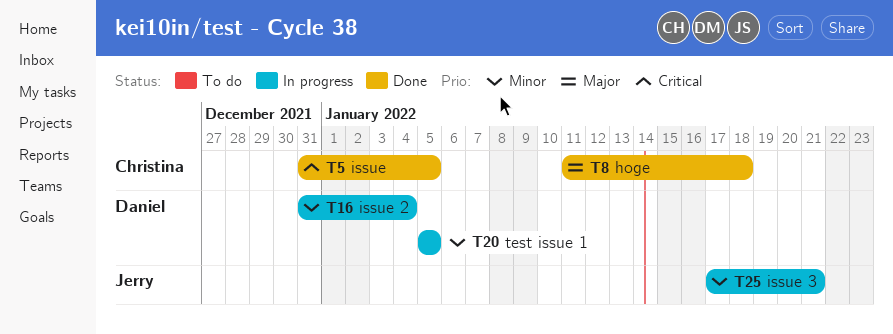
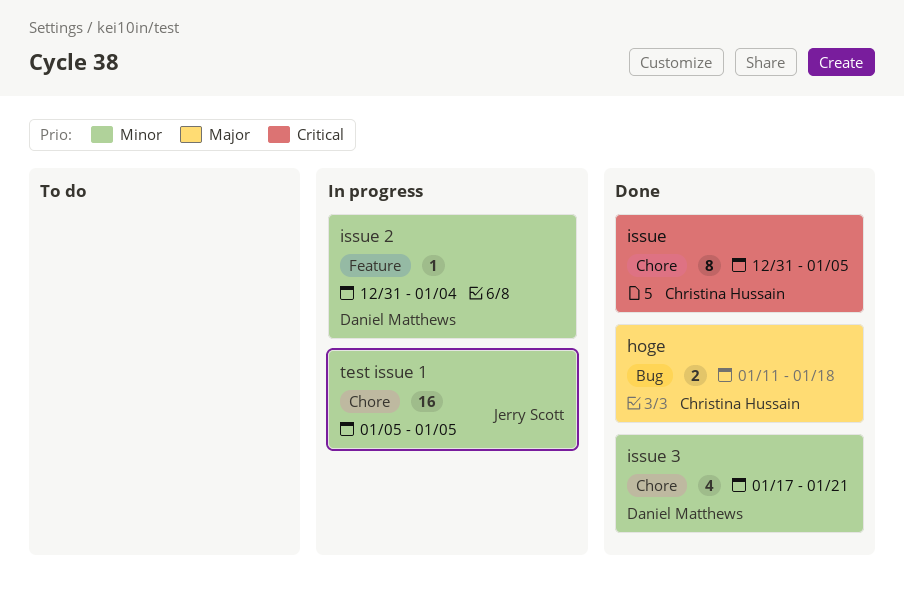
issue 3, status: In progress -> Done
issue 3, owner: Jerry Scott -> Daniel Matthews
test issue 1, owner: Daniel Matthews -> Jerry Scott

